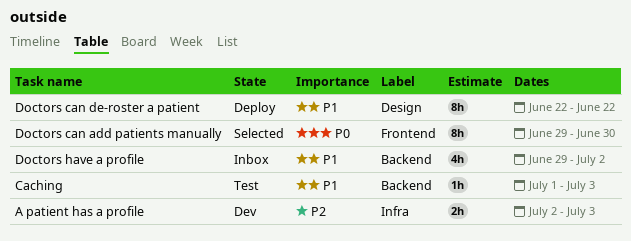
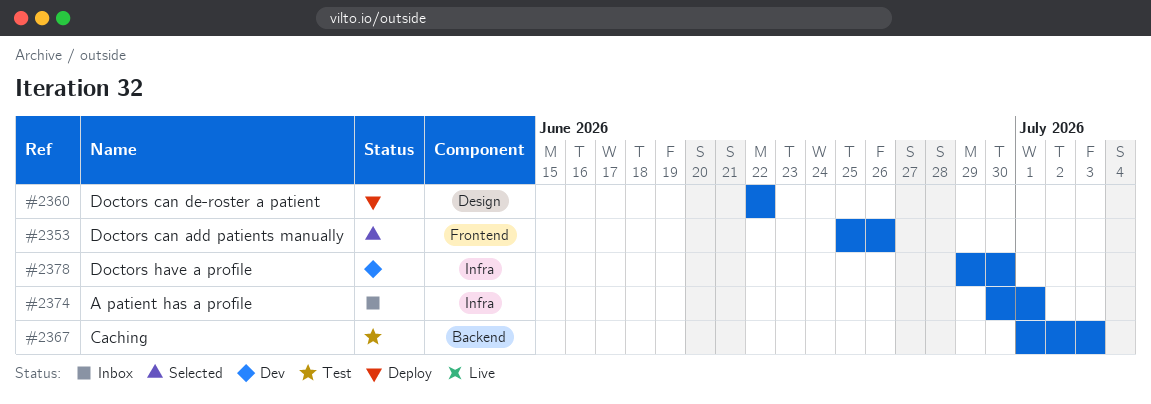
A patient has a profile, status: Dev -> Inbox
A patient has a profile, start: Jul 2 -> Jun 30
A patient has a profile, due: Jul 3 -> Jul 1
Doctors can add patients manually, start: Jun 29 -> Jun 25
Doctors can add patients manually, due: Jun 30 -> Jun 26
Doctors have a profile, status: Inbox -> Dev
Doctors have a profile, label: Backend -> Infra
Doctors have a profile, due: Jul 2 -> Jun 30

